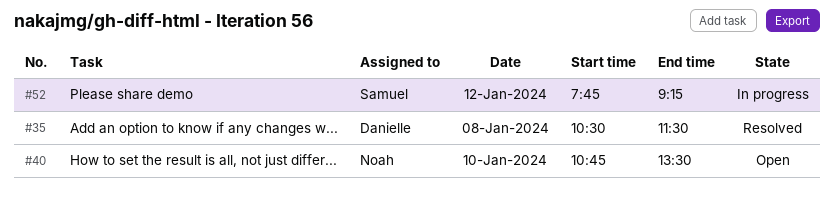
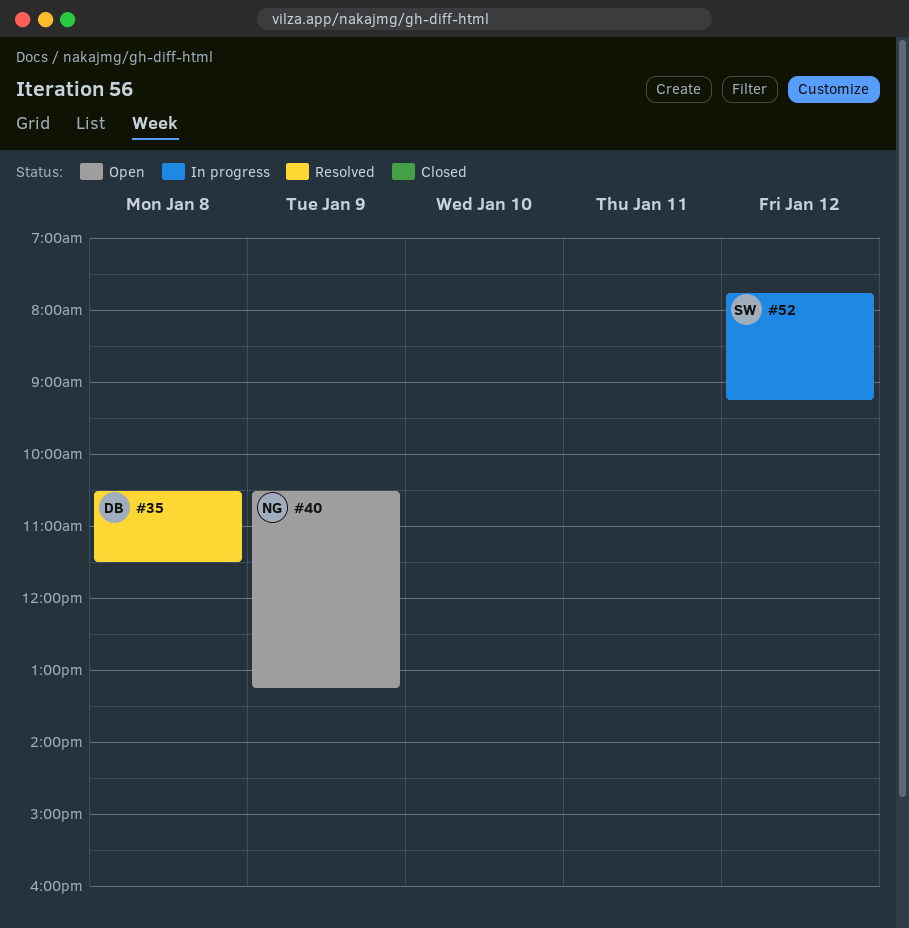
#40, day: Jan 10 -> Jan 9
#40, begins: 10:45 -> 10:30
#40, ends: 13:30 -> 13:15

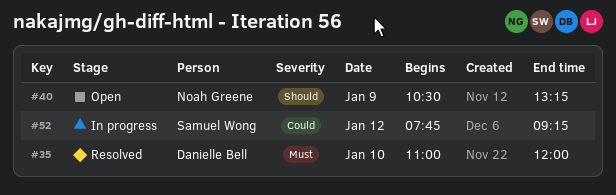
#35, day: Jan 8 -> Jan 10
#35, begins: 10:30 -> 11:00
#35, ends: 11:30 -> 12:00

